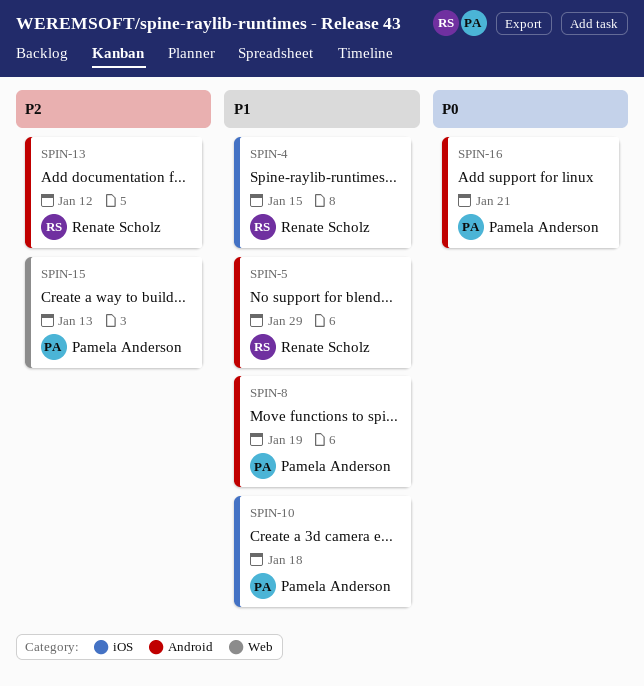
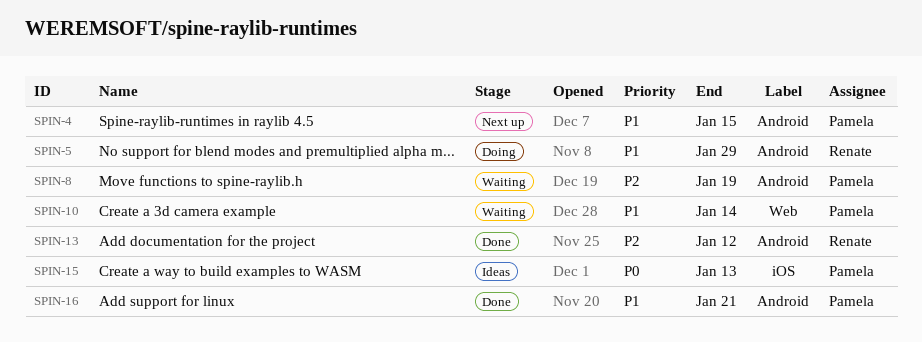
SPIN-4, owner: Renate Scholz -> Pamela Anderson
SPIN-4, label: iOS -> Android
SPIN-8, priority: P1 -> P2
SPIN-10, label: iOS -> Web
SPIN-10, due: Jan 18 -> Jan 14
SPIN-15, priority: P2 -> P0
SPIN-15, label: Web -> iOS
SPIN-16, priority: P0 -> P1

